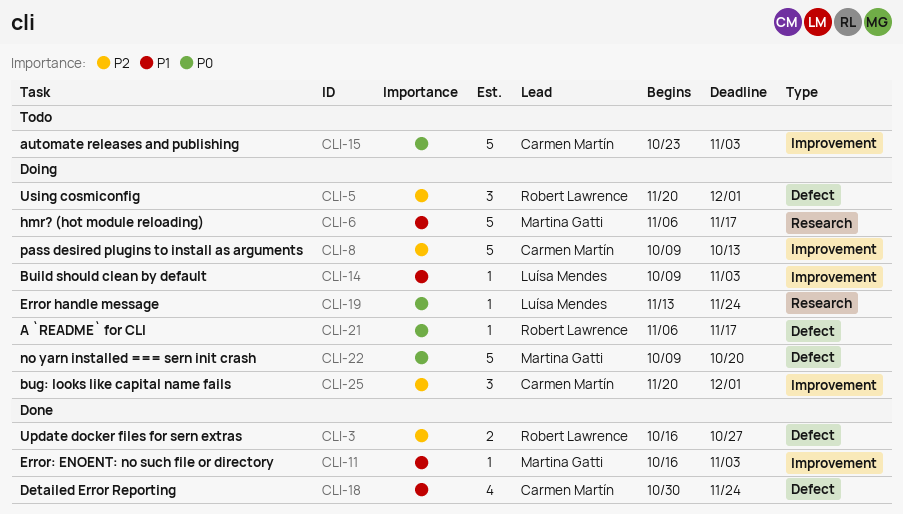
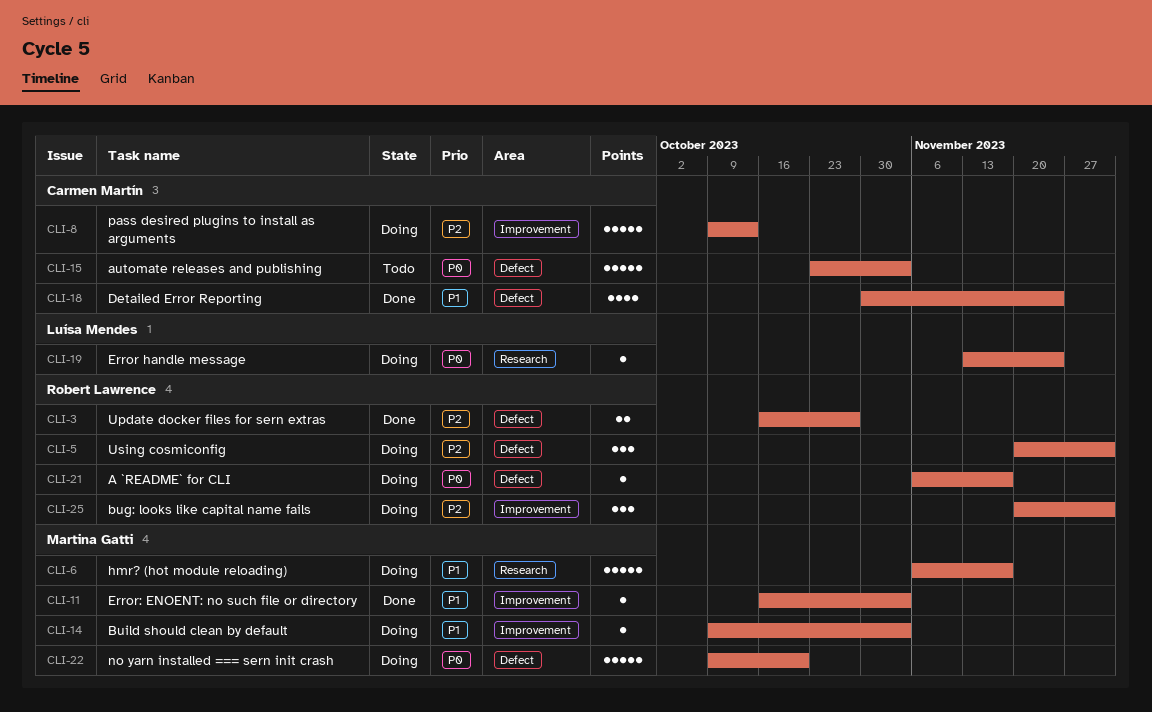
CLI-14, owner: Luísa Mendes -> Martina Gatti
CLI-15, label: Improvement -> Defect
CLI-25, owner: Carmen Martín -> Robert Lawrence

